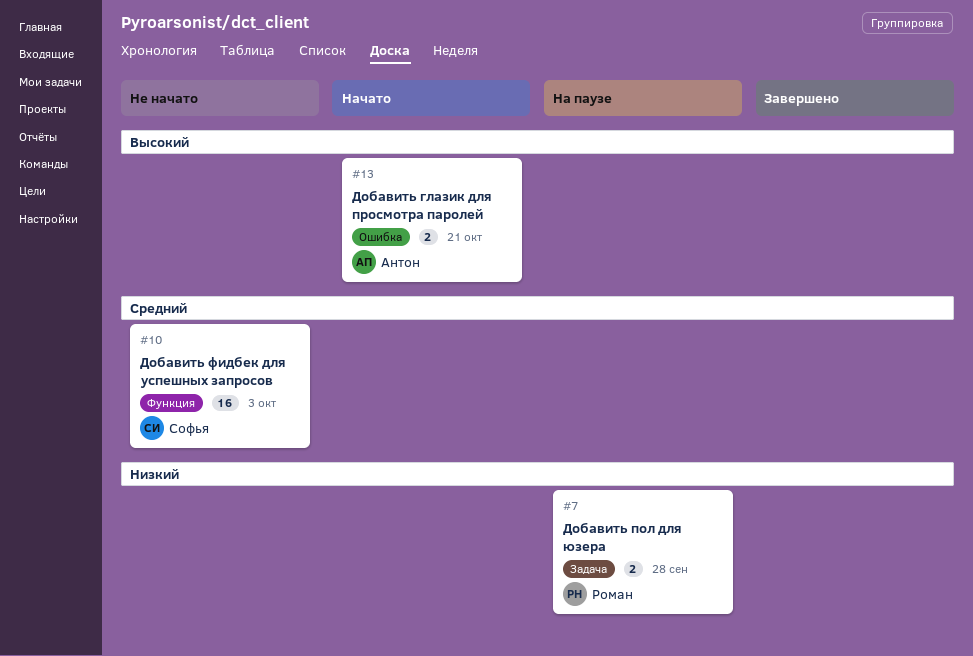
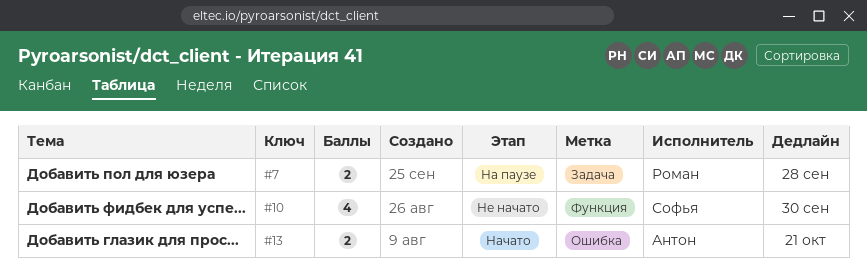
#10, estimate: 16 -> 4
#10, due: Oct 3 -> Sep 30

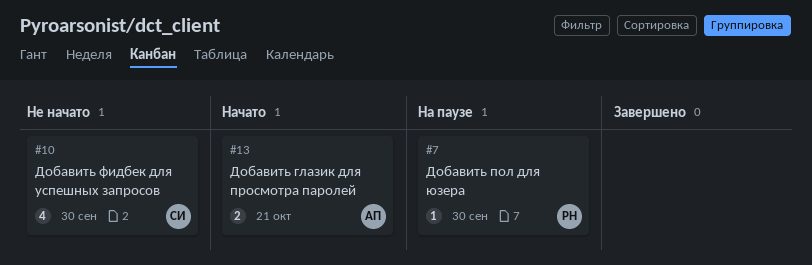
#7, estimate: 2 -> 1
#7, due: Sep 28 -> Sep 30

